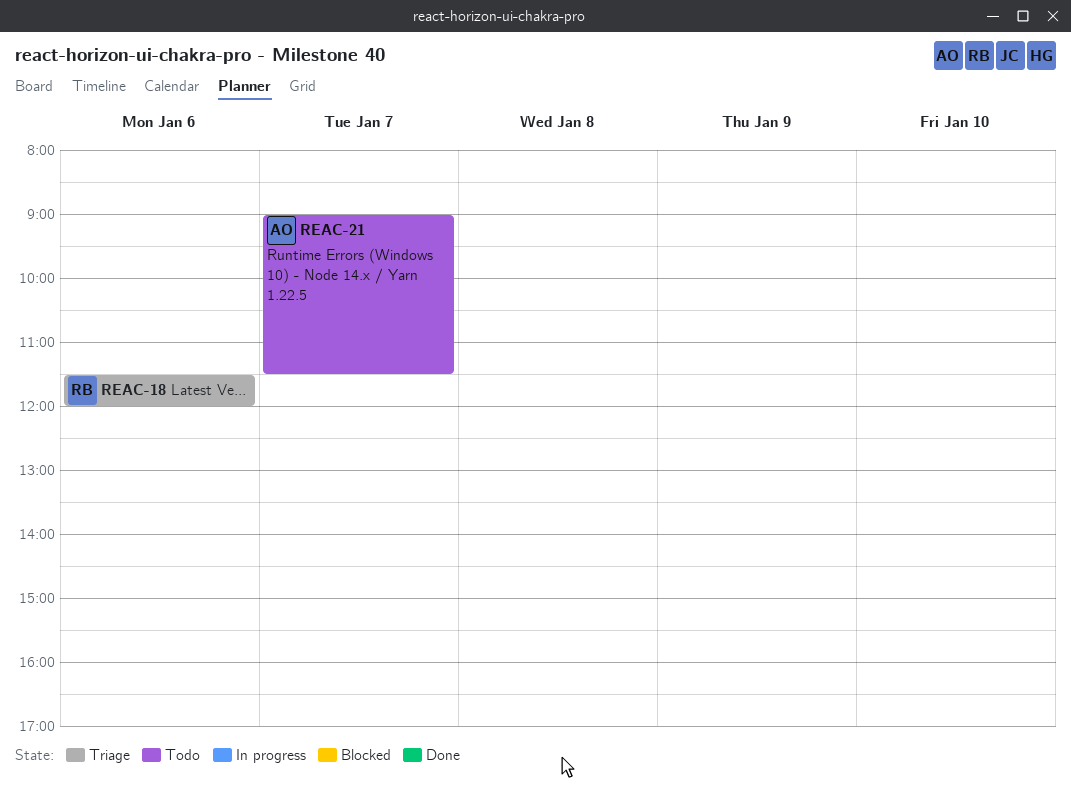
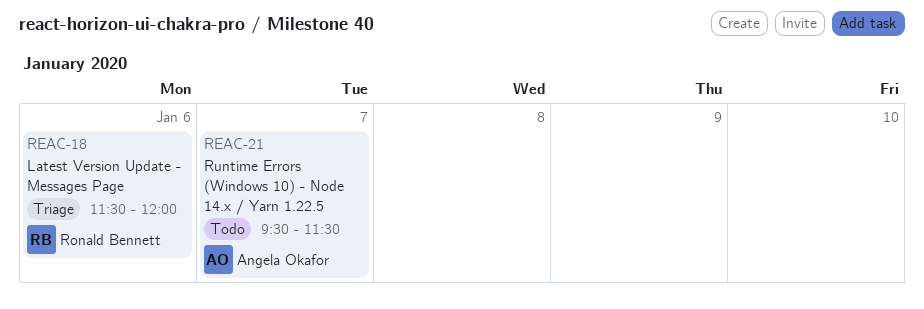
REAC-21, begins: 09:00 -> 09:30

